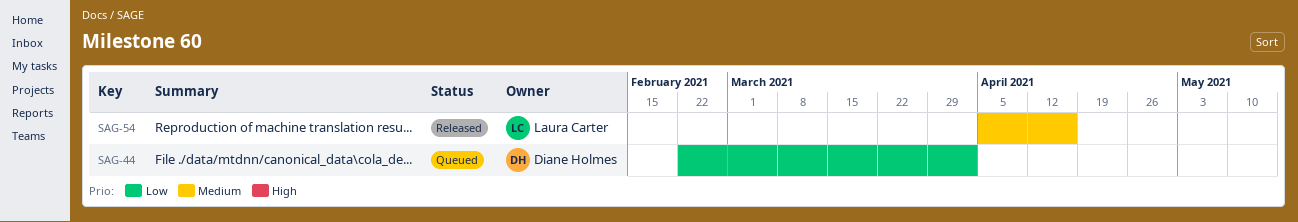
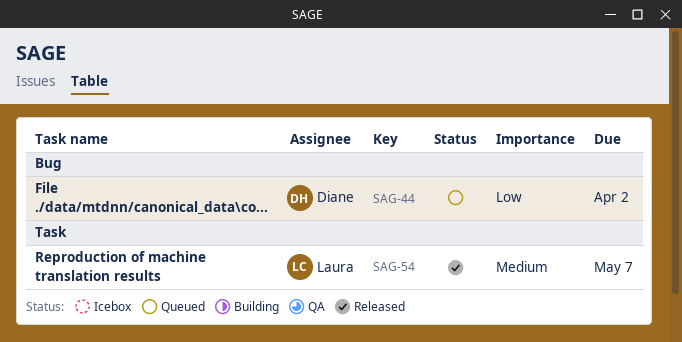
SAG-54, due: Apr 16 -> May 7

